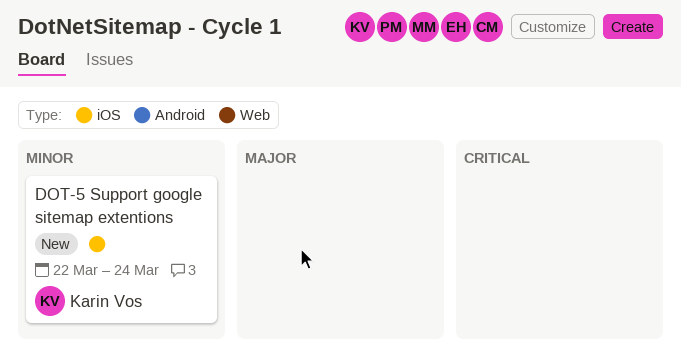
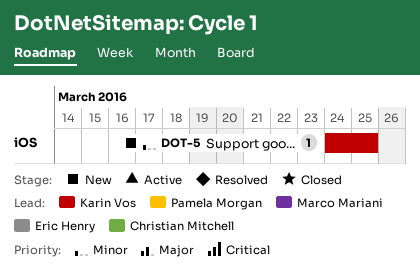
DOT-5, start: Mar 22 -> Mar 24
DOT-5, due: Mar 24 -> Mar 25

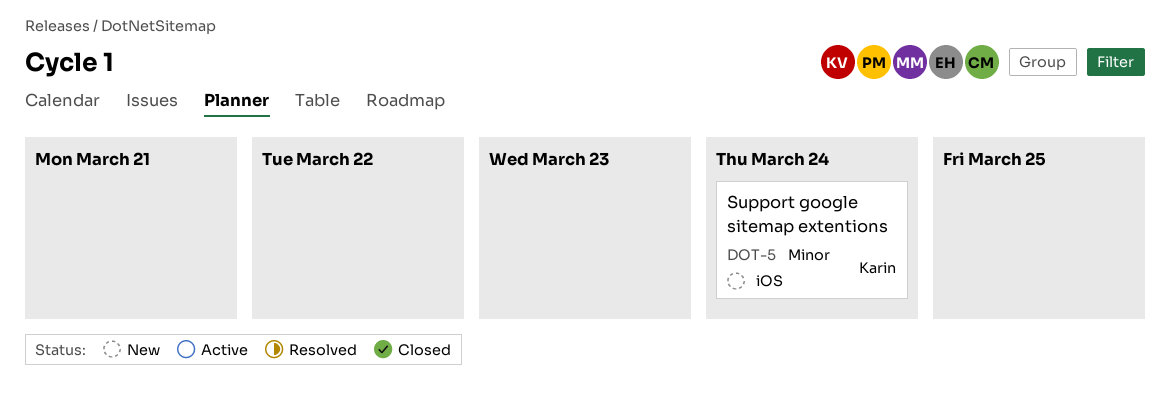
DOT-5, due: Mar 25 -> Mar 24

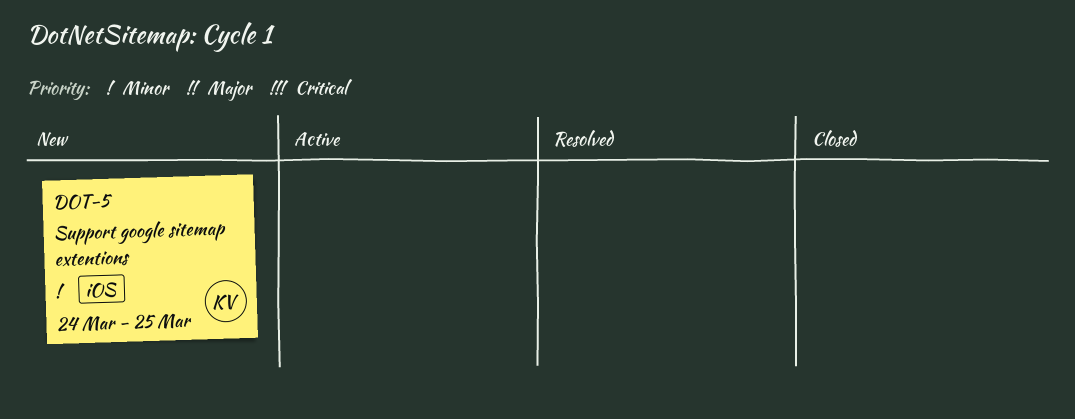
DOT-5, due: Mar 24 -> Mar 25

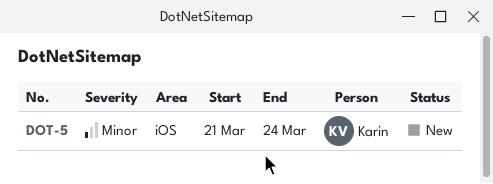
DOT-5, start: Mar 24 -> Mar 21
DOT-5, due: Mar 25 -> Mar 24

